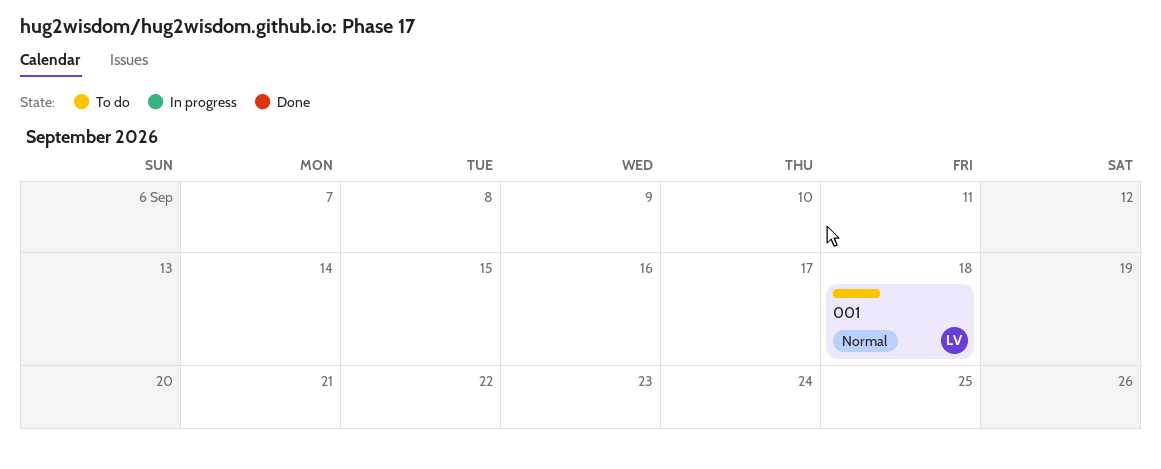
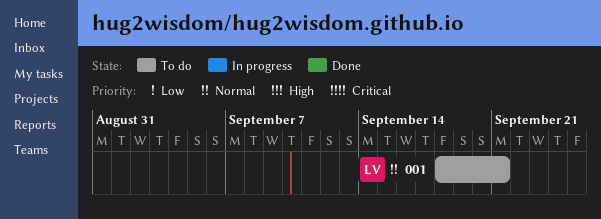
001, due: Sep 18 -> Sep 21

